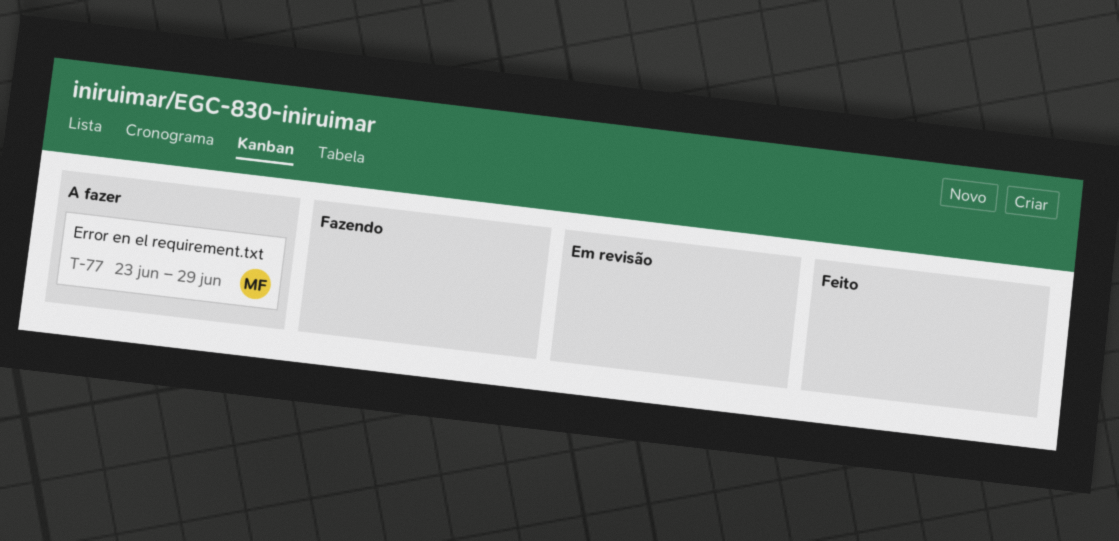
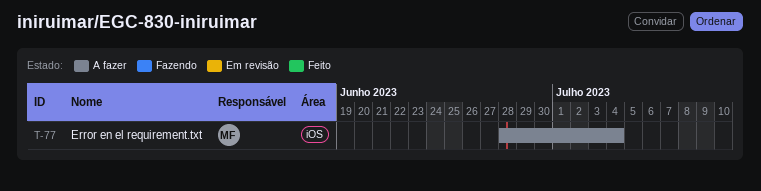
T-77, start: Jun 23 -> Jun 28
T-77, due: Jun 29 -> Jul 4

